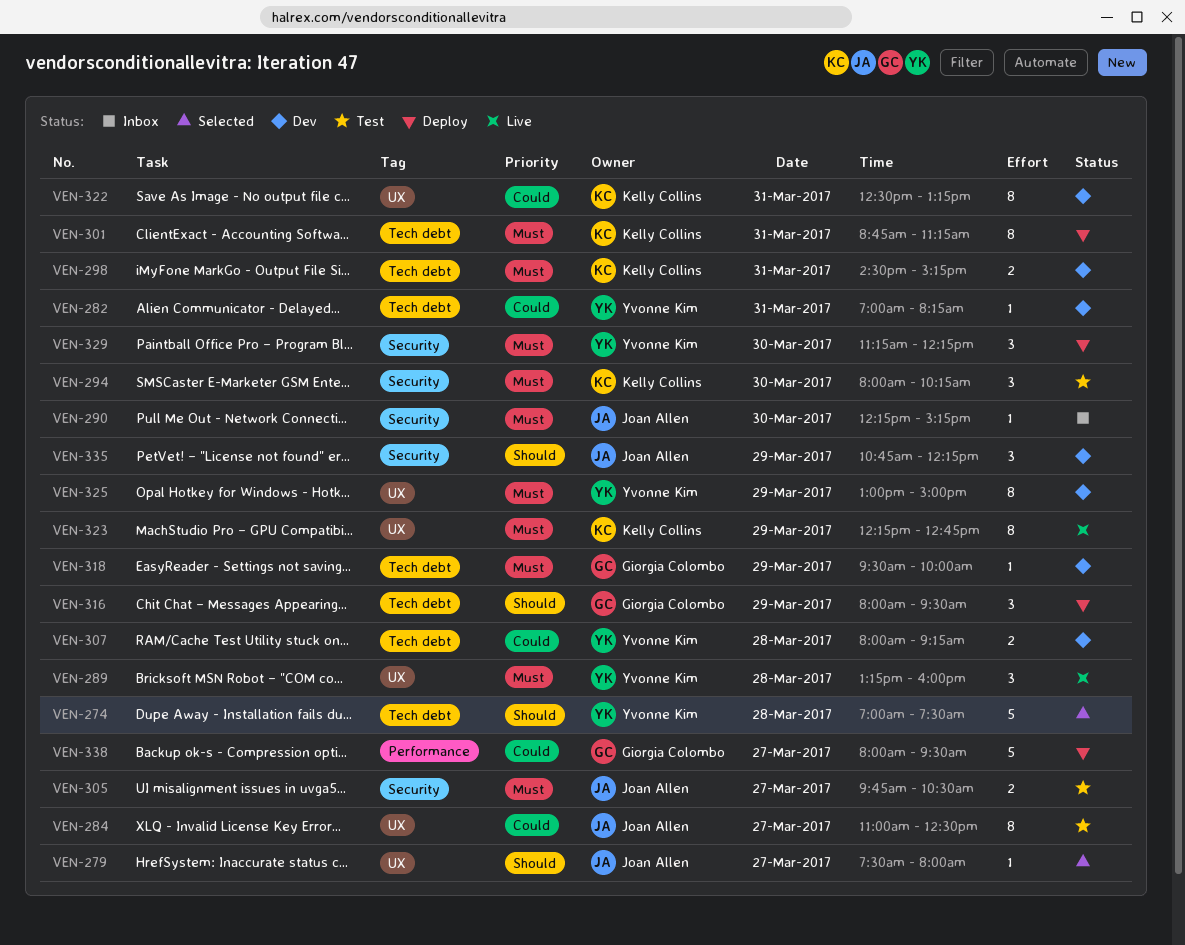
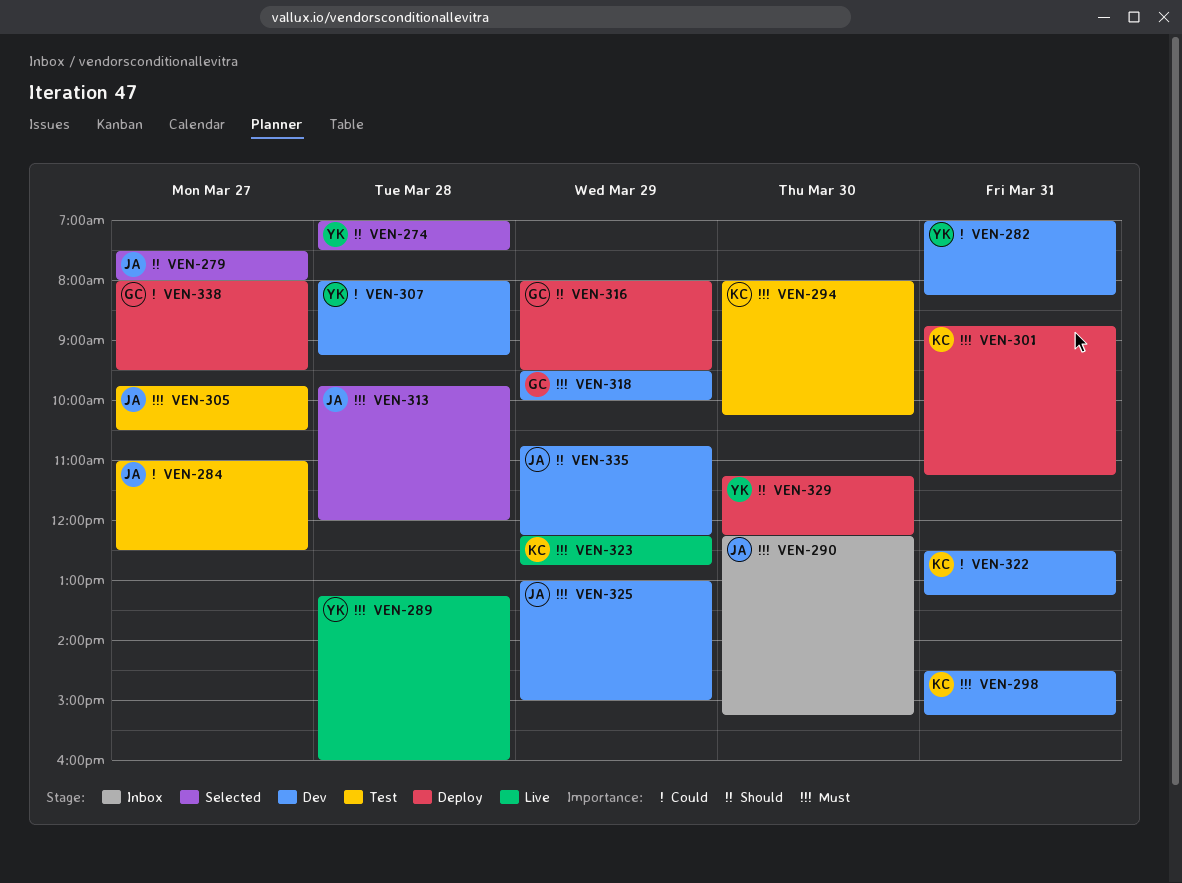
VEN-313: none -> present
VEN-325, owner: Yvonne Kim -> Joan Allen
VEN-329, priority: Must -> Should

